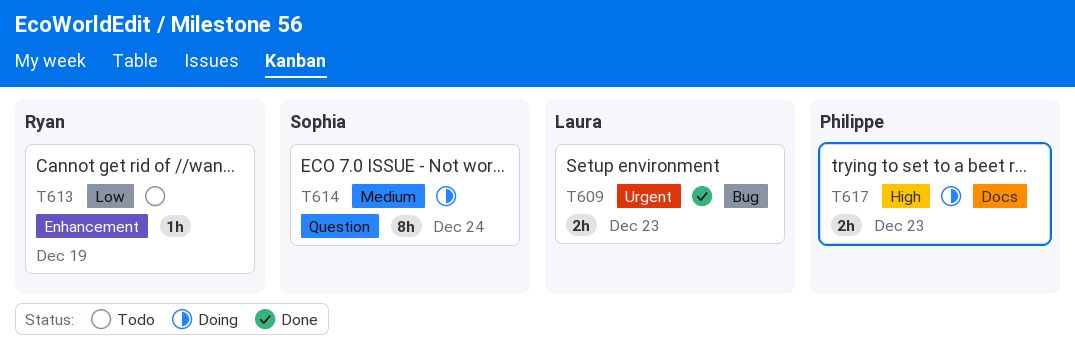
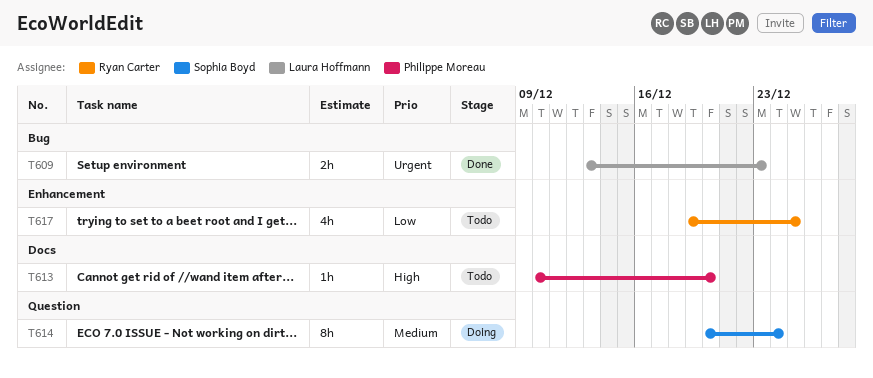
T613, owner: Ryan Carter -> Philippe Moreau
T613, priority: Low -> High
T613, label: Enhancement -> Docs
T613, due: Dec 19 -> Dec 20
T617, status: Doing -> Todo
T617, owner: Philippe Moreau -> Ryan Carter
T617, priority: High -> Low
T617, label: Docs -> Enhancement
T617, estimate: 2h -> 4h
T617, due: Dec 23 -> Dec 25

